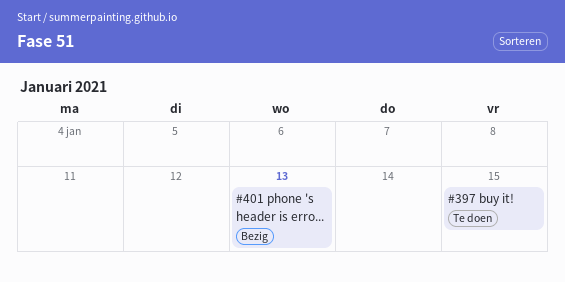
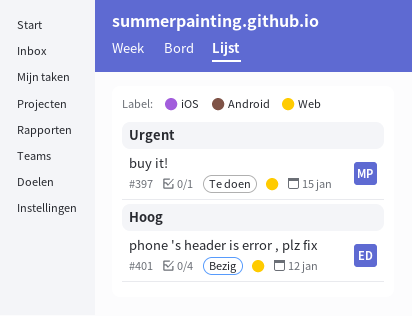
#401, due: Jan 13 -> Jan 12

